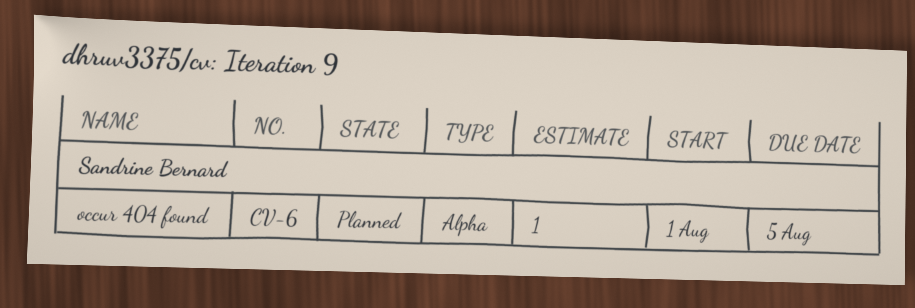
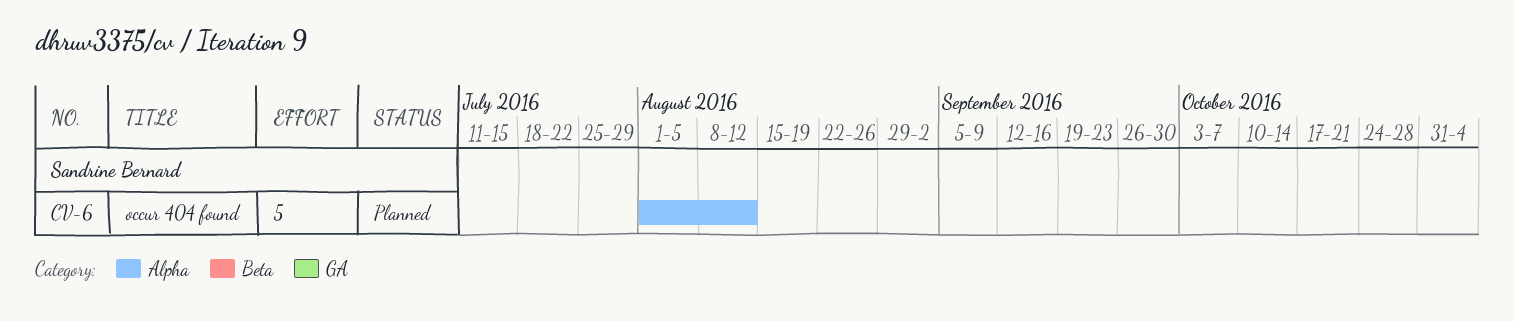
CV-6, estimate: 1 -> 5
CV-6, due: Aug 5 -> Aug 12

